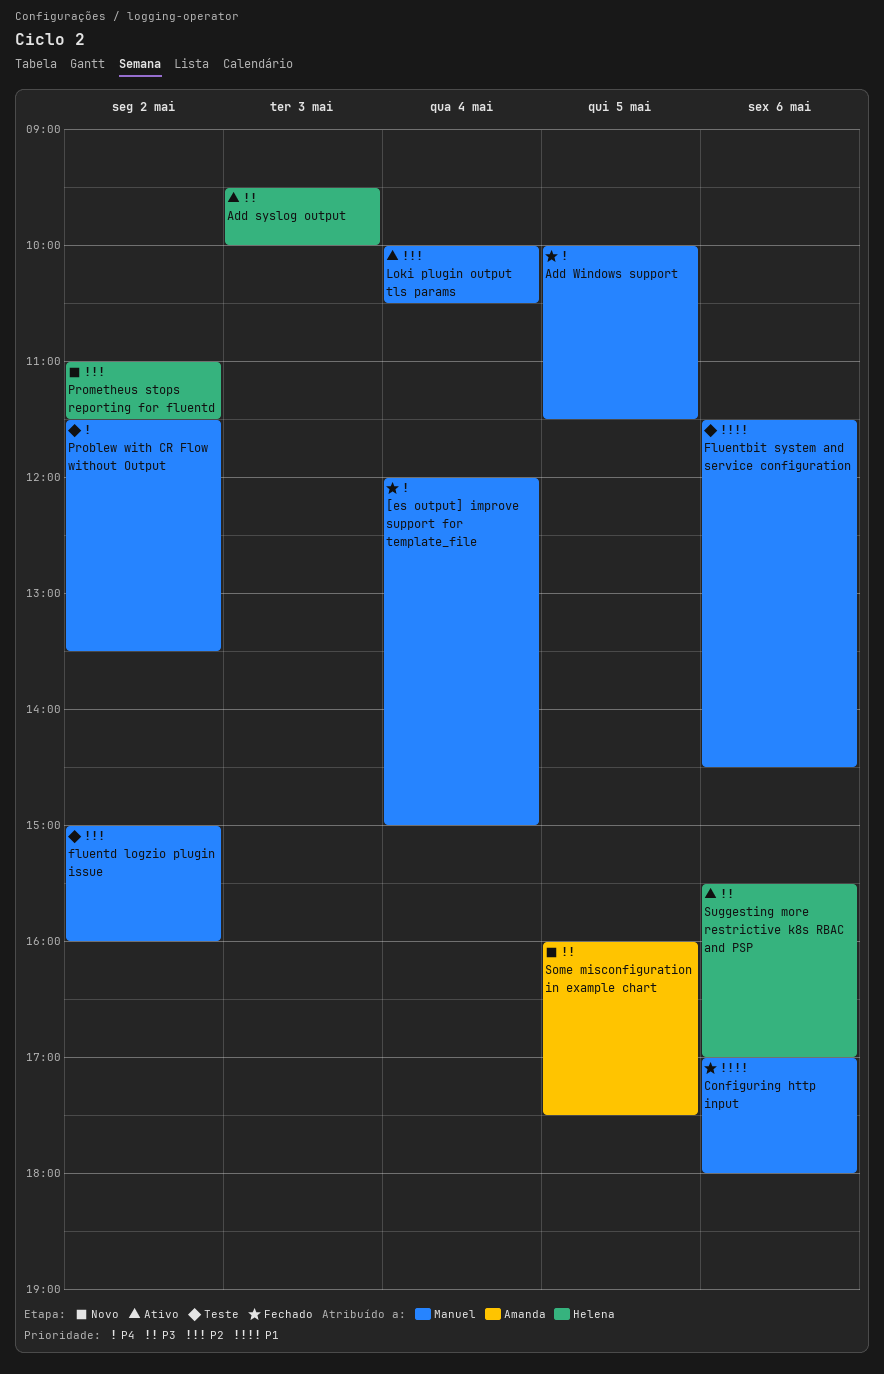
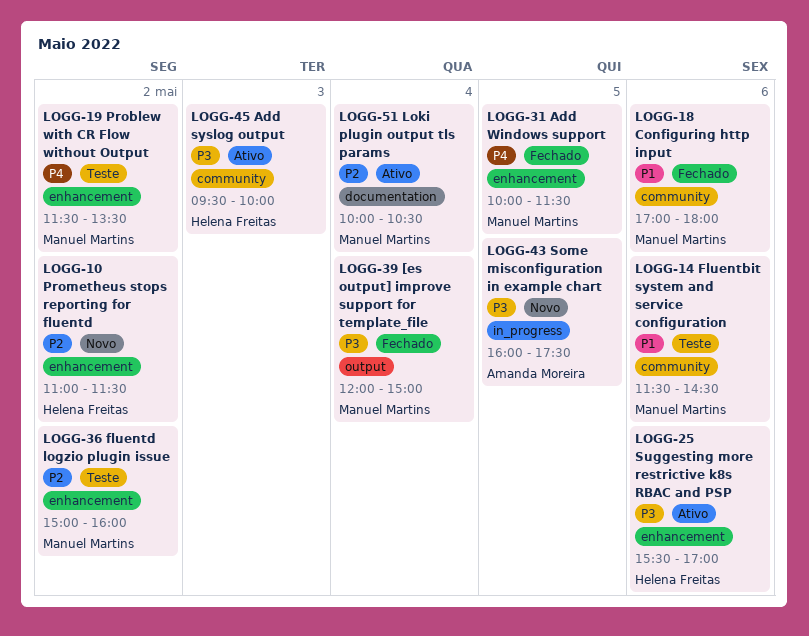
[es output] improve support for template_file, priority: P4 -> P3

